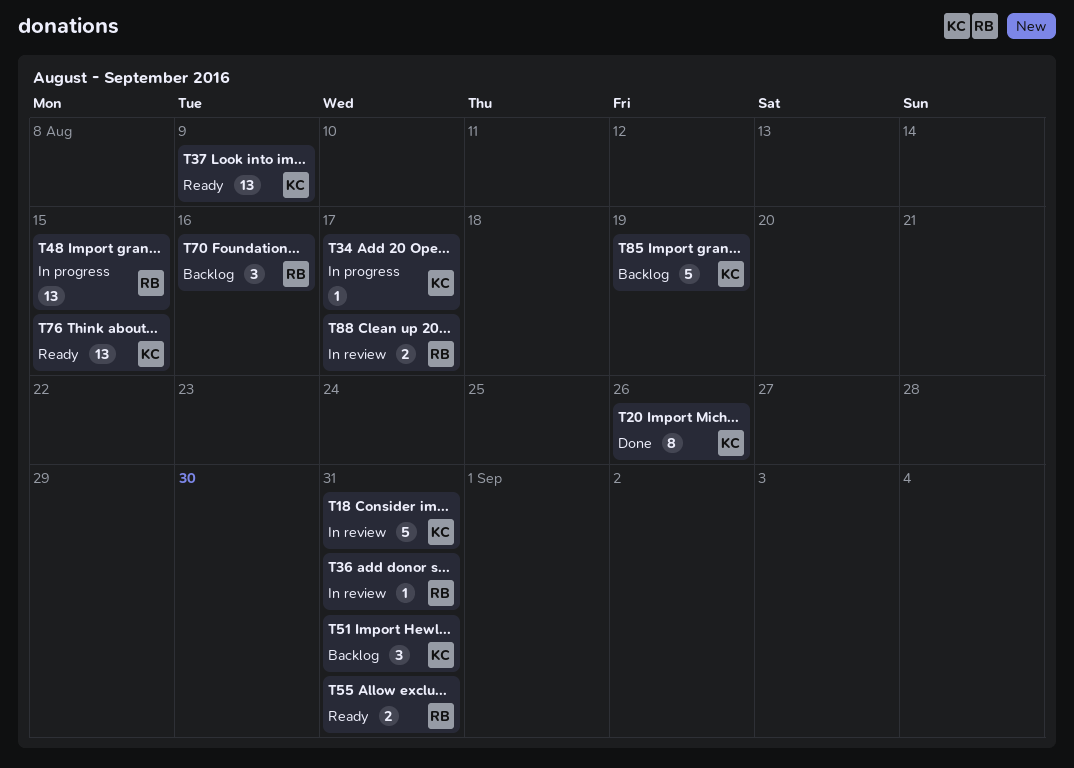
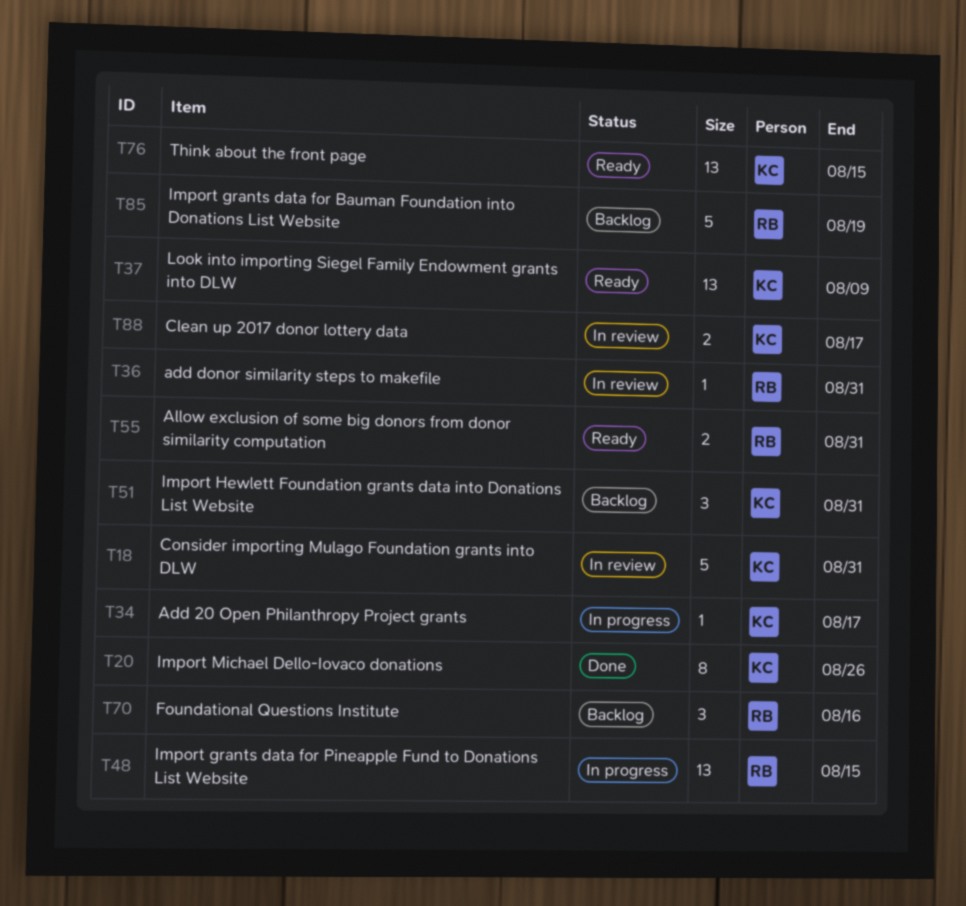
T85, owner: KC -> RB
T88, owner: RB -> KC

